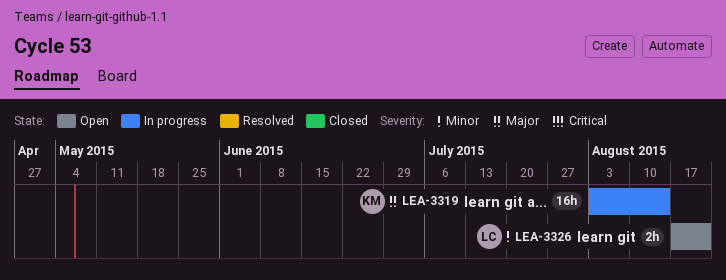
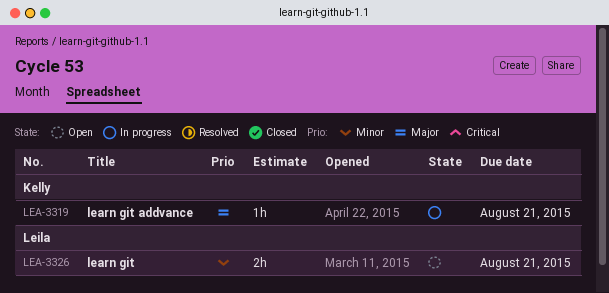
LEA-3319, estimate: 16h -> 1h
LEA-3319, due: Aug 14 -> Aug 21

